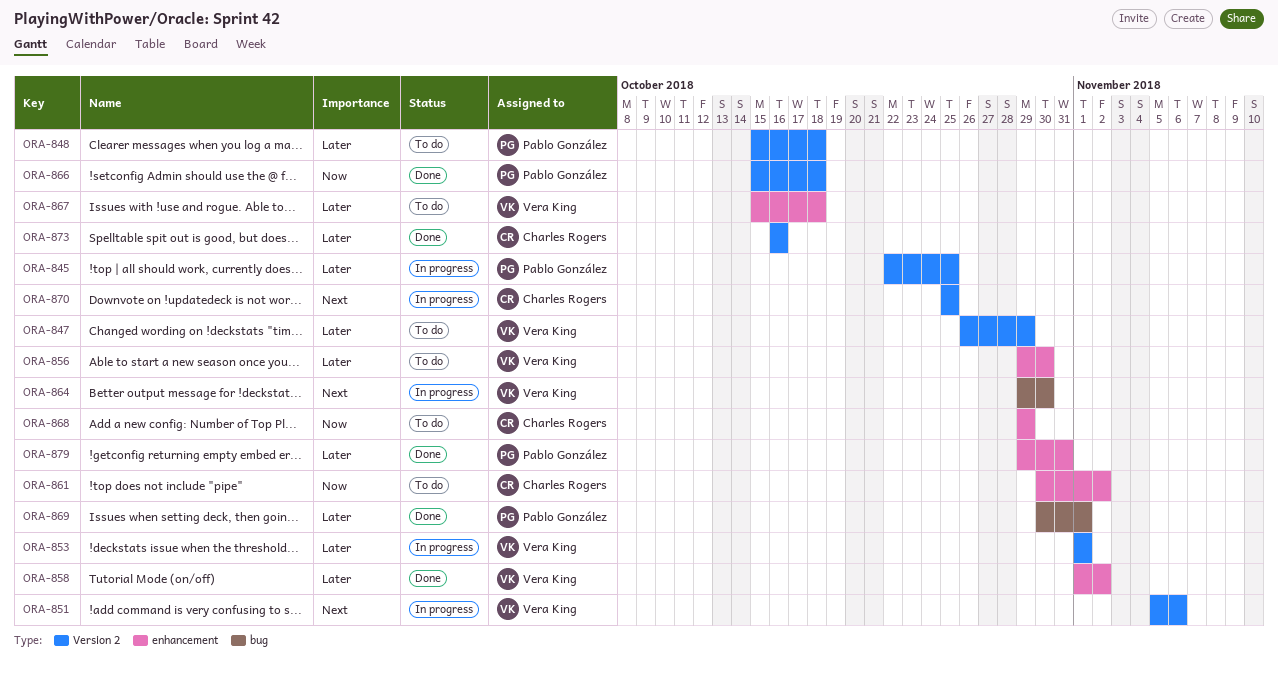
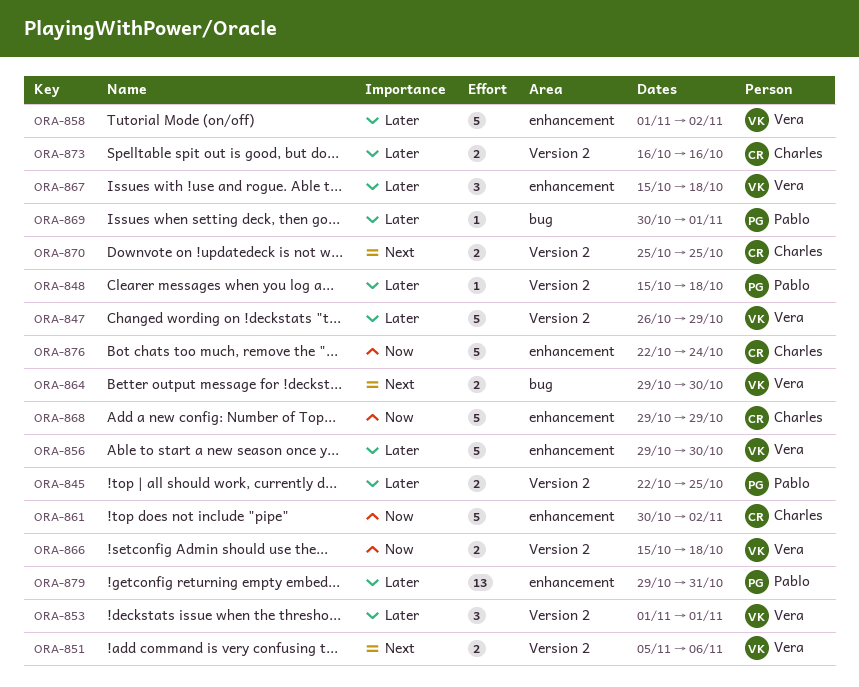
ORA-866, owner: Pablo González -> Vera King
ORA-876: none -> present

